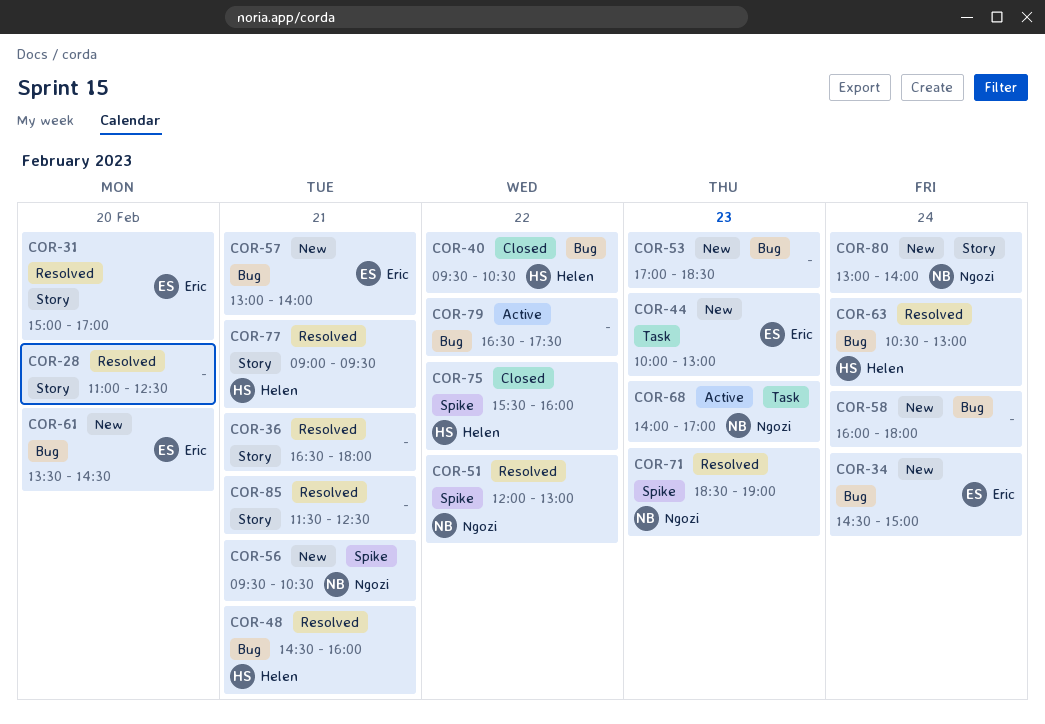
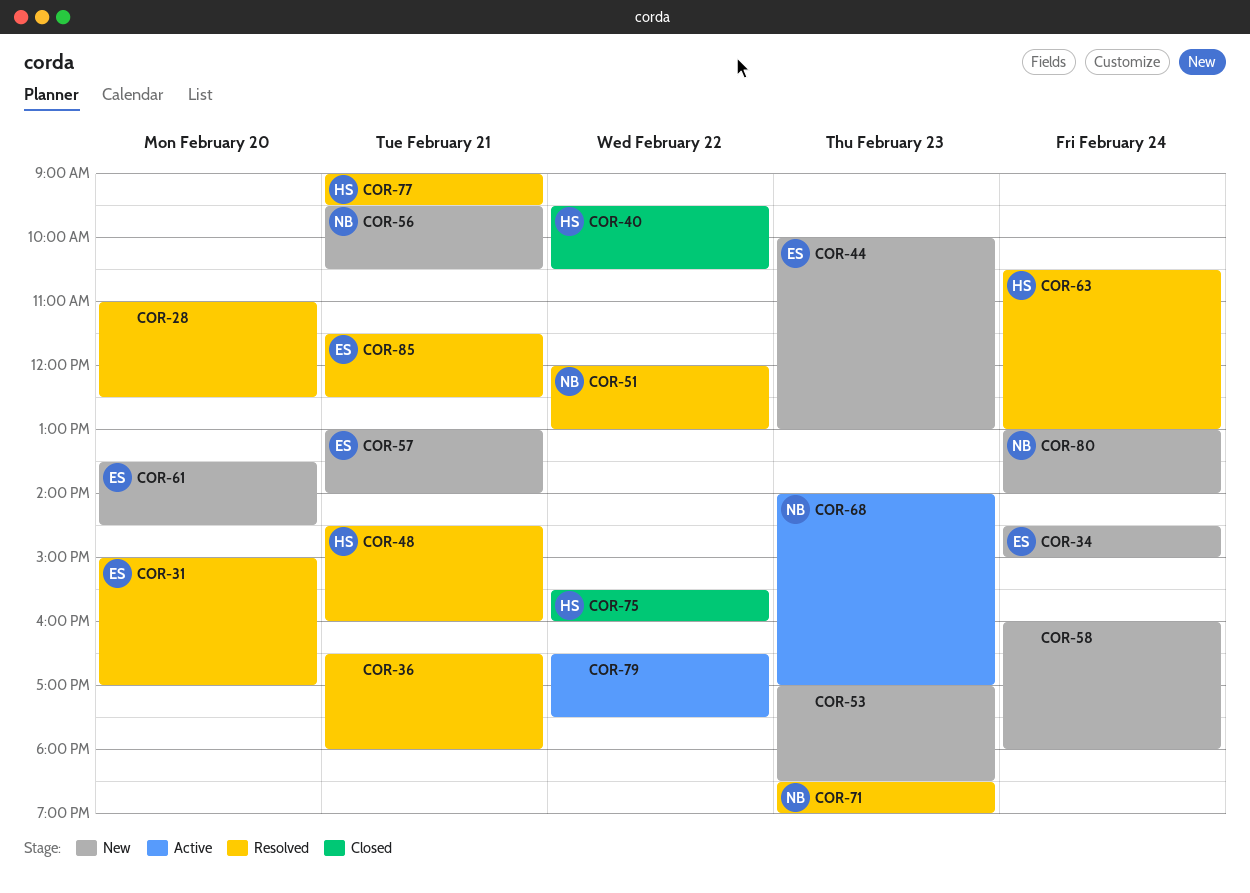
COR-85, owner: none -> Eric

